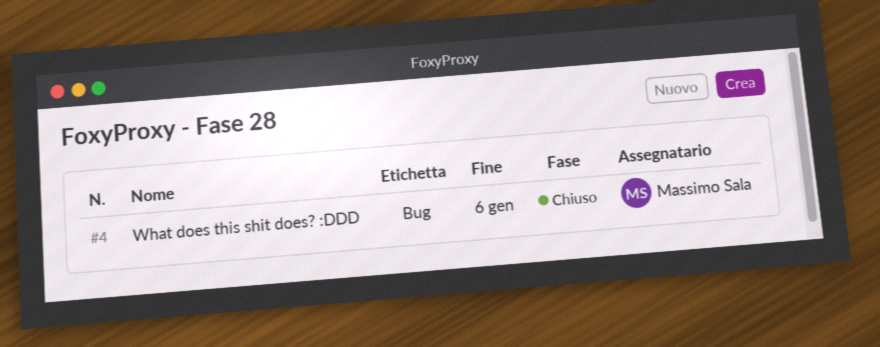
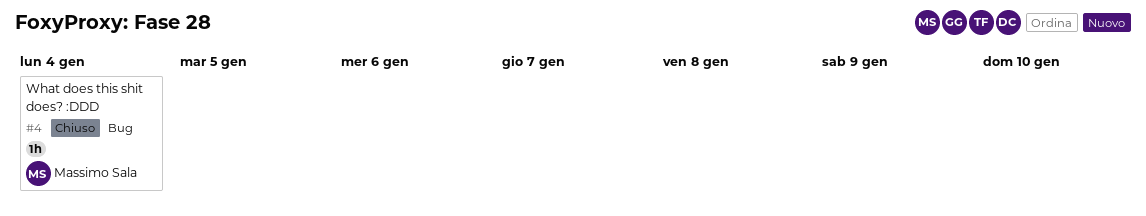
#4, due: Jan 6 -> Jan 4

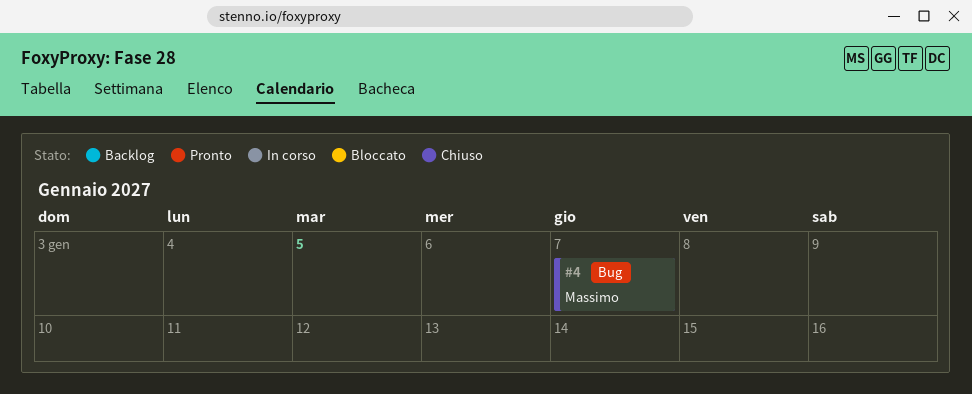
#4, due: Jan 4 -> Jan 7

